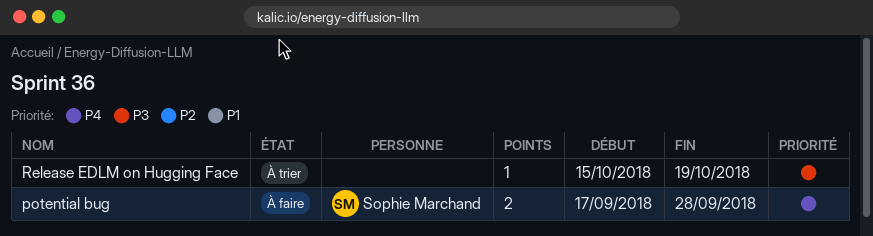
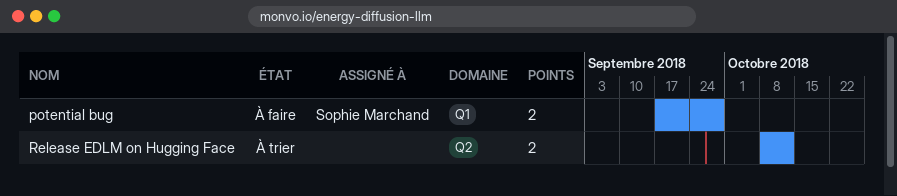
Release EDLM on Hugging Face, estimate: 1 -> 2
Release EDLM on Hugging Face, start: Oct 15 -> Oct 8
Release EDLM on Hugging Face, due: Oct 19 -> Oct 12

